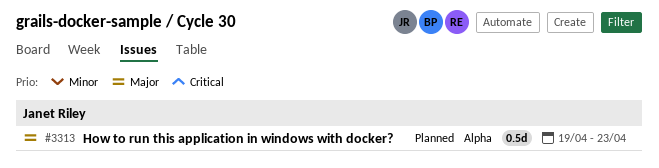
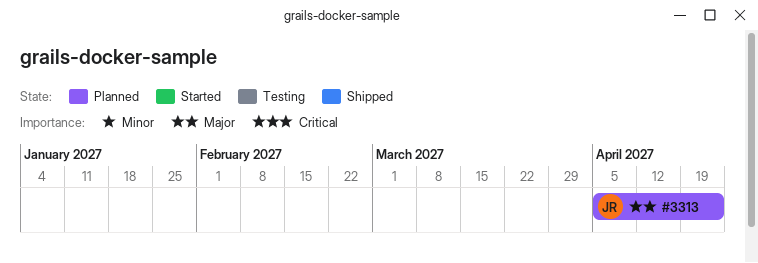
#3313, start: Apr 19 -> Apr 5

